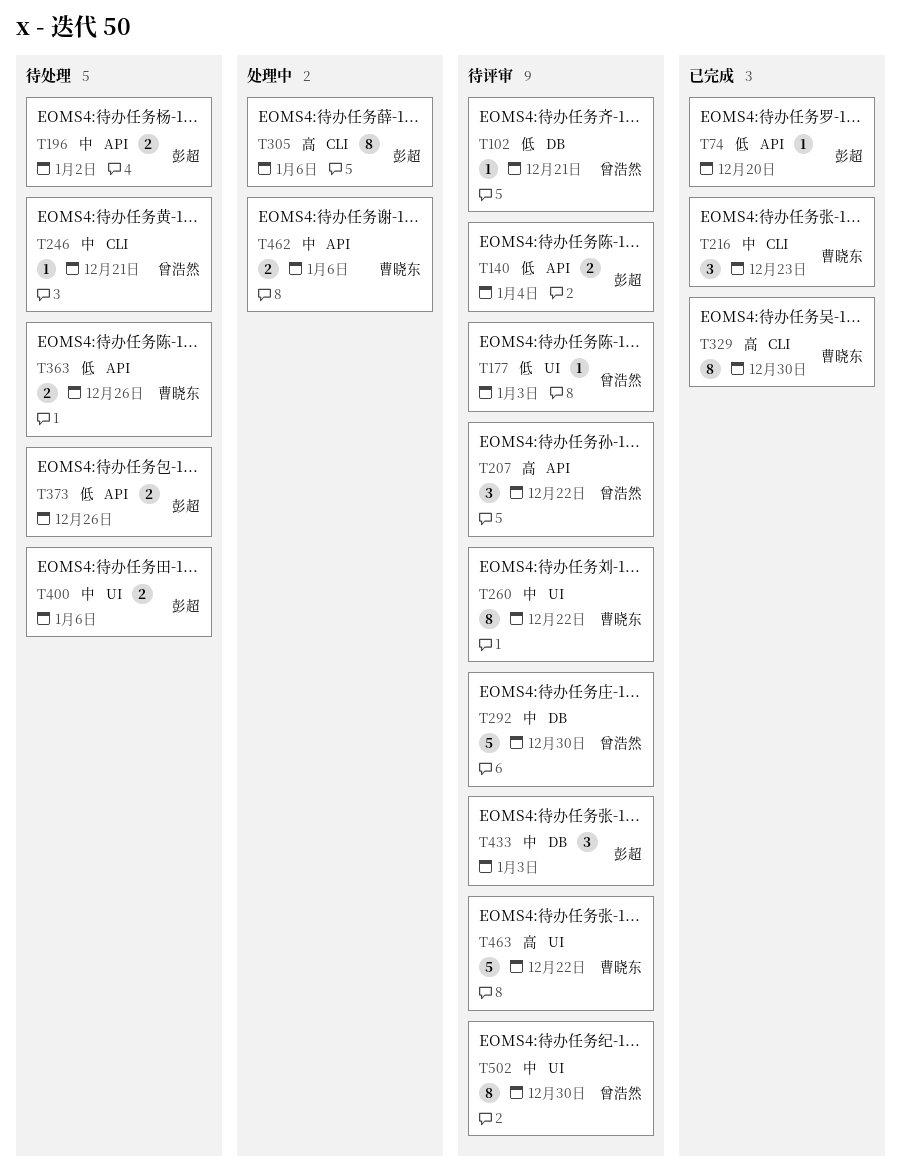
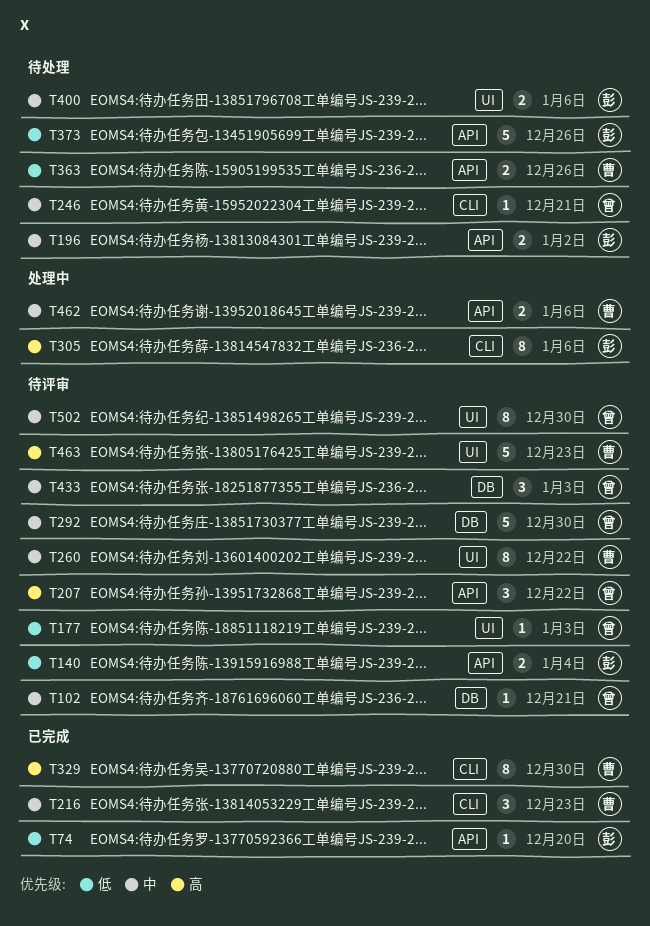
T102, priority: 低 -> 中
T373, estimate: 2 -> 5
T433, owner: 彭超 -> 曾浩然
T463, due: Dec 22 -> Dec 23

